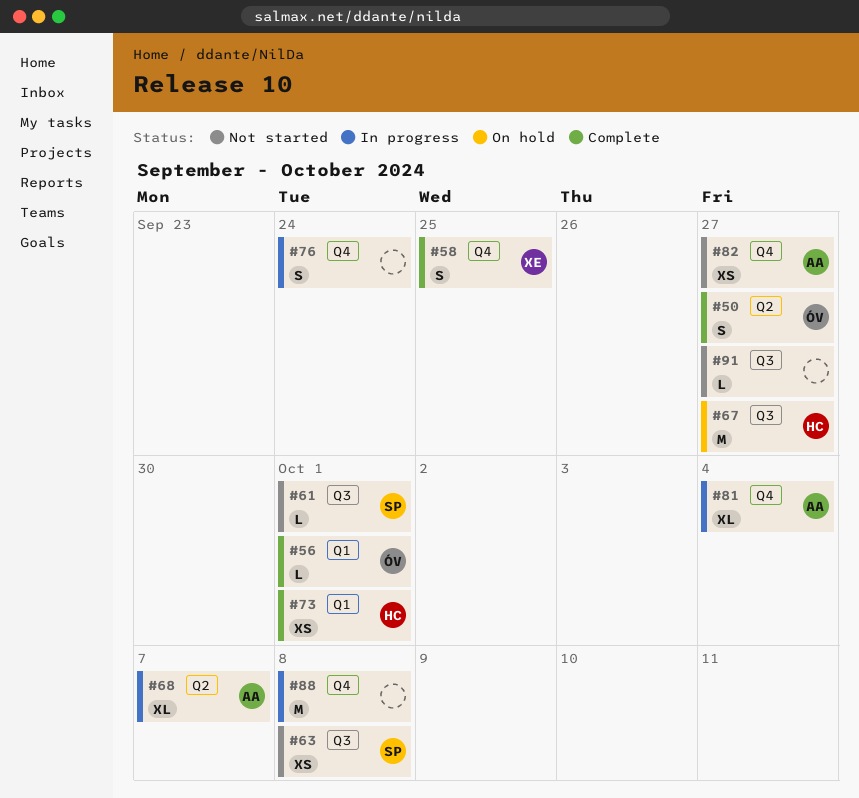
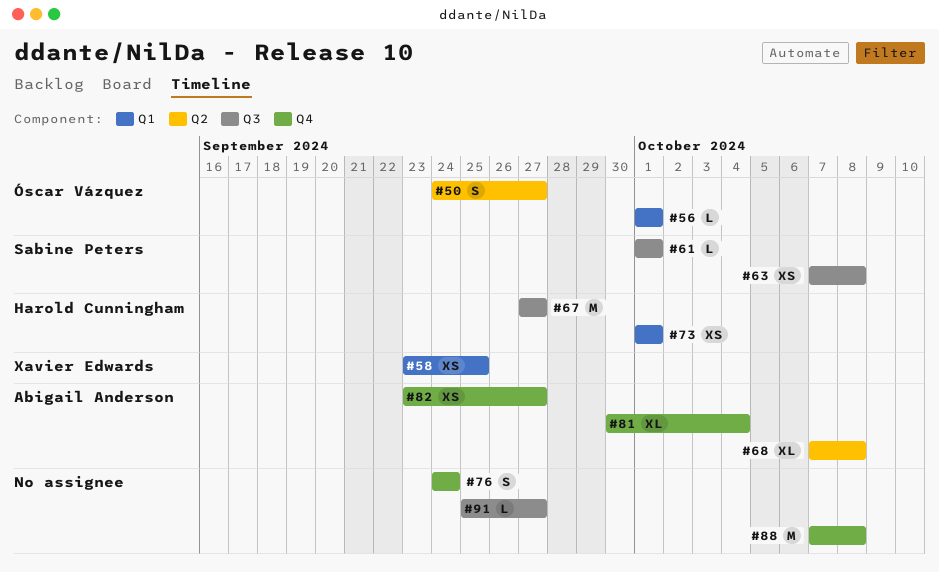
#58, label: Q4 -> Q1
#58, estimate: S -> XS
#68, due: Oct 7 -> Oct 8

